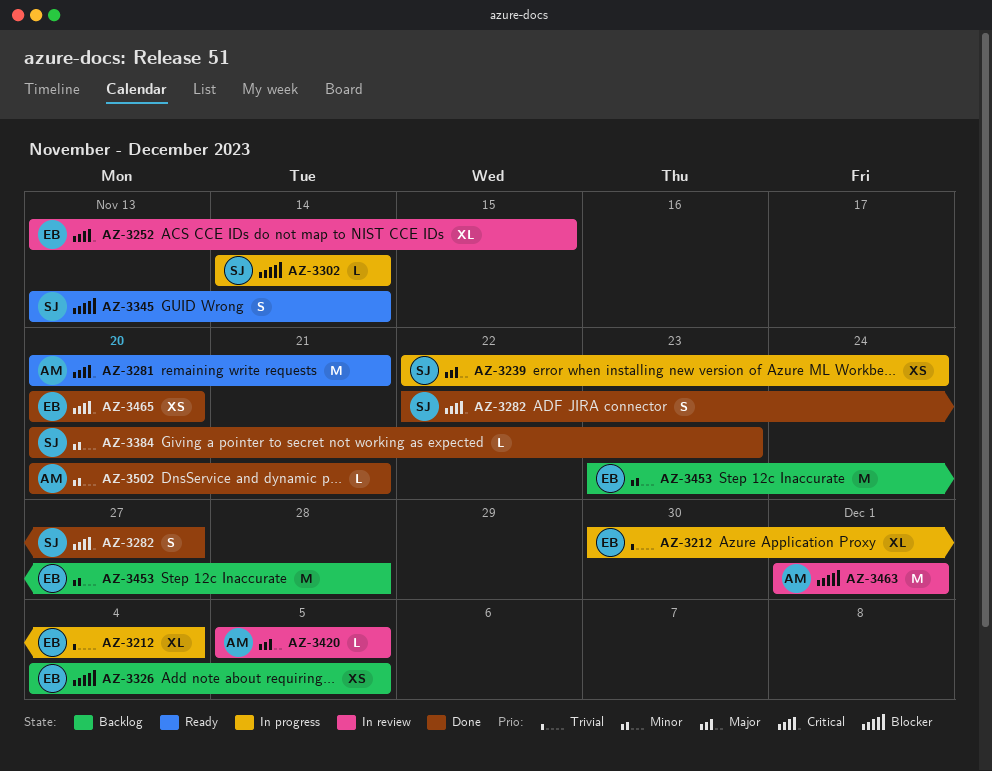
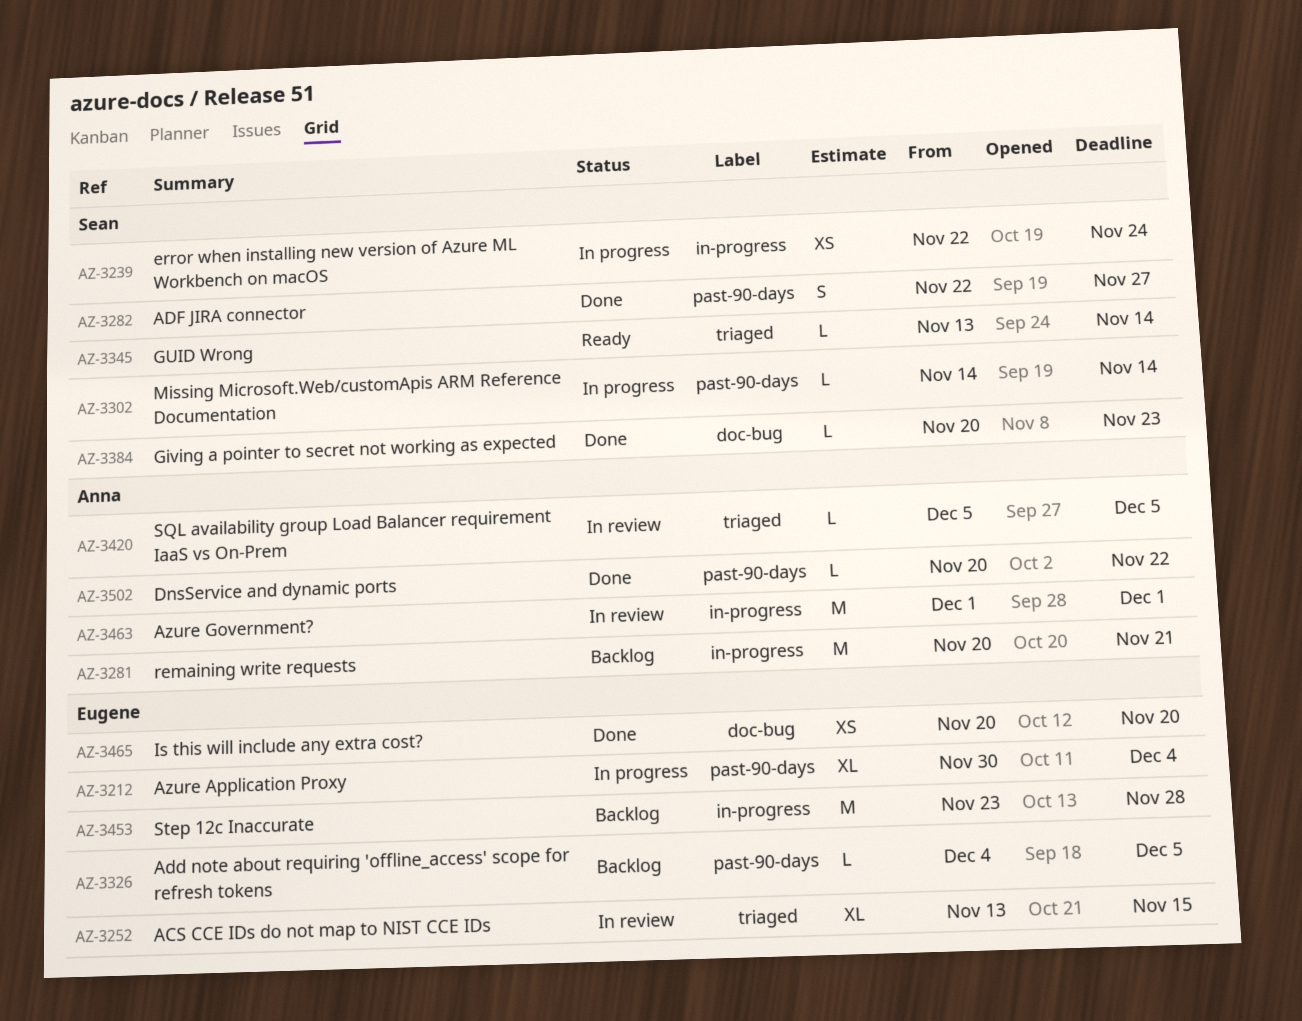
AZ-3281, status: Ready -> Backlog
AZ-3326, estimate: XS -> L
AZ-3345, estimate: S -> L
AZ-3502, due: Nov 21 -> Nov 22

